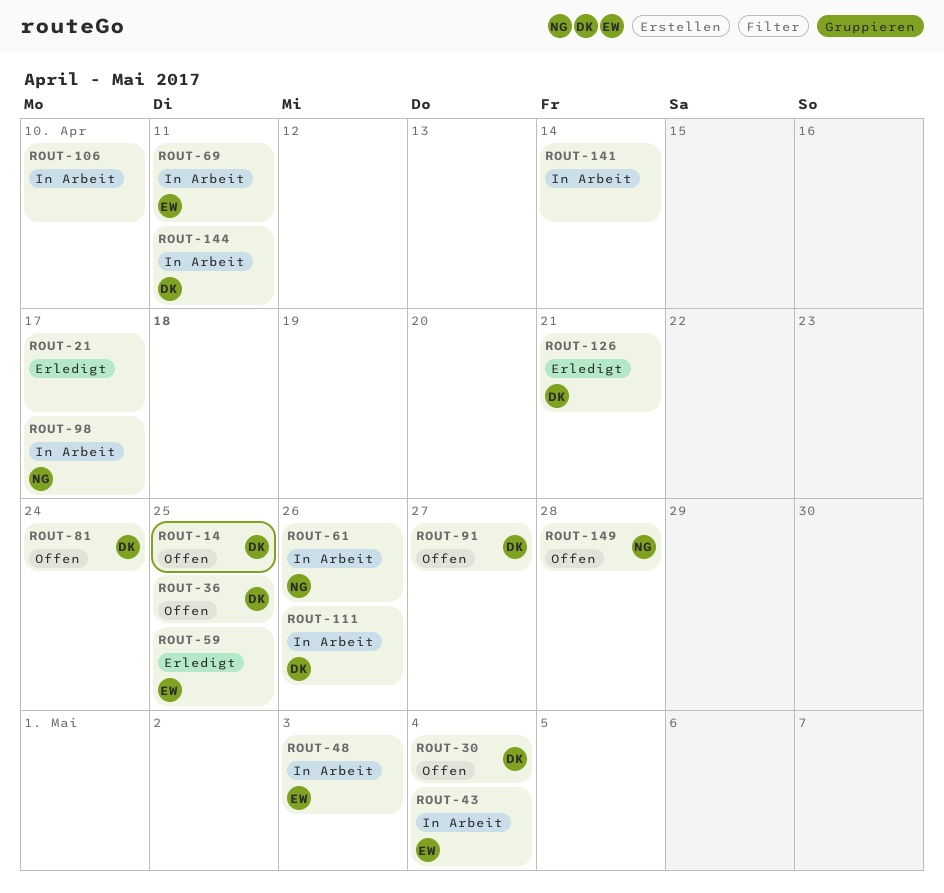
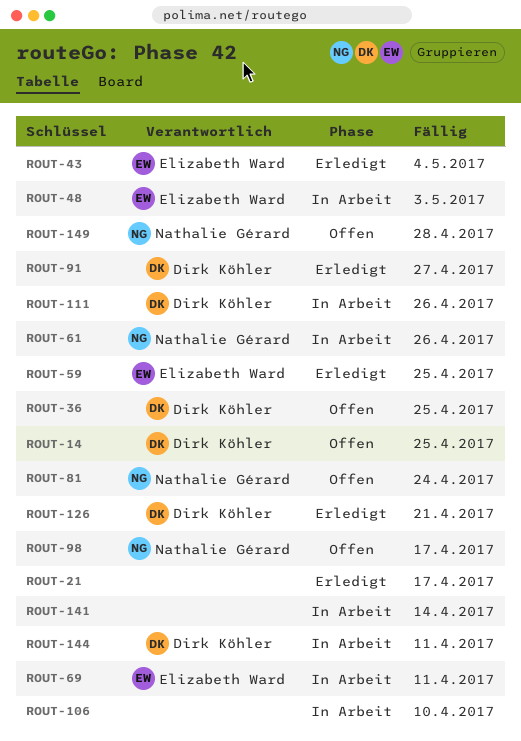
ROUT-30: present -> none
ROUT-43, status: In Arbeit -> Erledigt
ROUT-81, owner: Dirk Köhler -> Nathalie Gérard
ROUT-91, status: Offen -> Erledigt
ROUT-98, status: In Arbeit -> Offen

